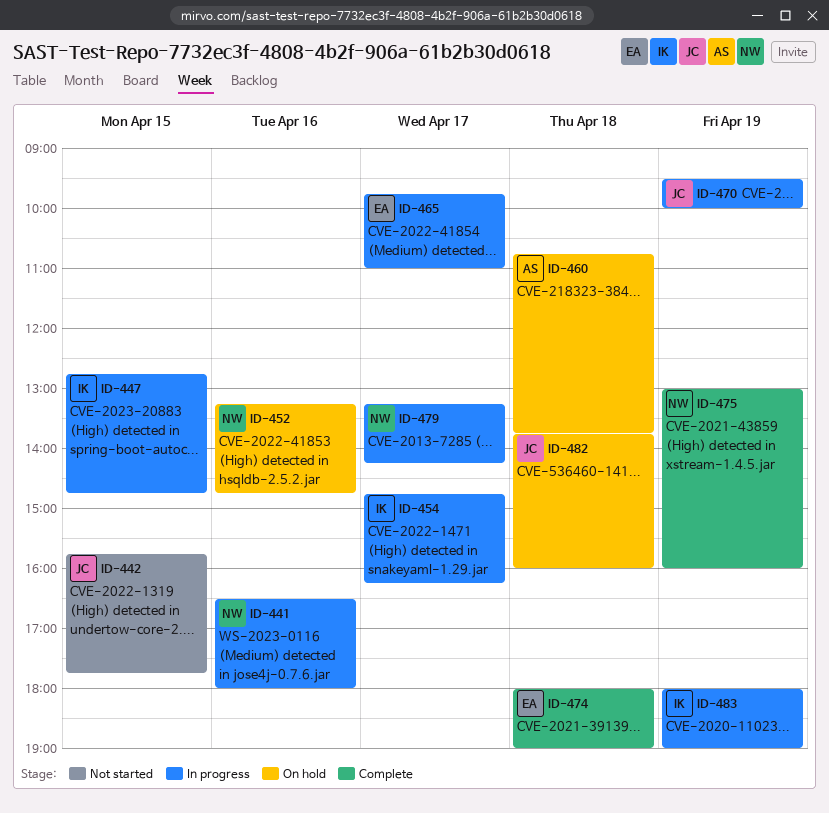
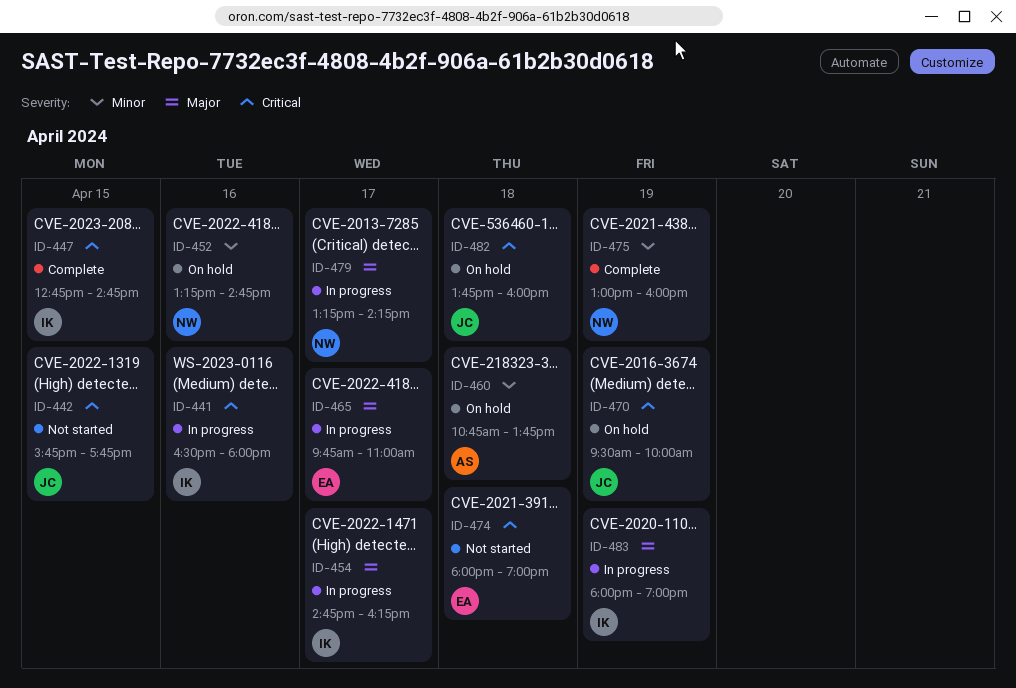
ID-441, owner: NW -> IK
ID-447, status: In progress -> Complete
ID-470, status: In progress -> On hold
ID-474, status: Complete -> Not started

